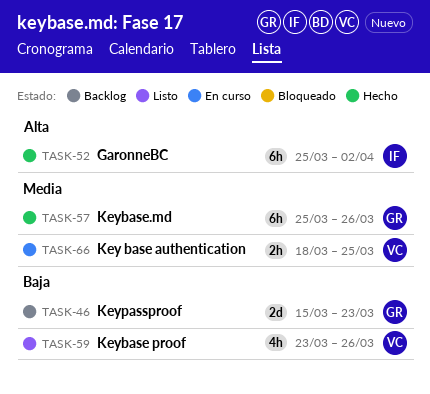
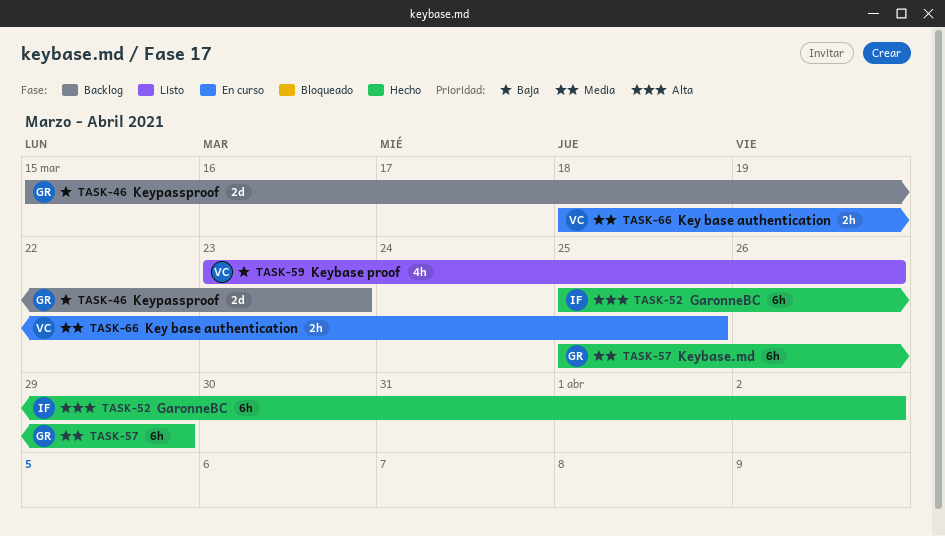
TASK-57, due: Mar 26 -> Mar 29

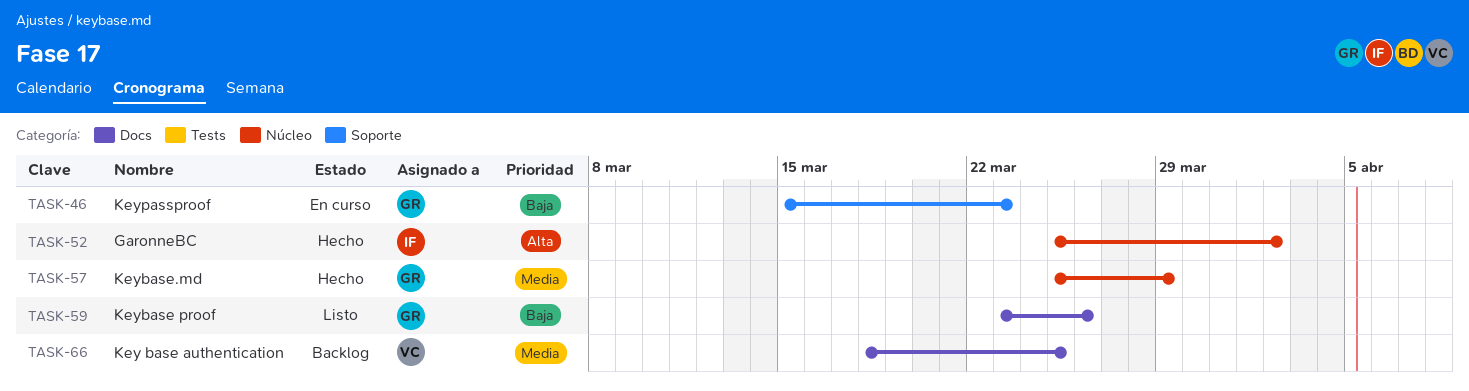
TASK-46, status: Backlog -> En curso
TASK-59, owner: VC -> GR
TASK-66, status: En curso -> Backlog

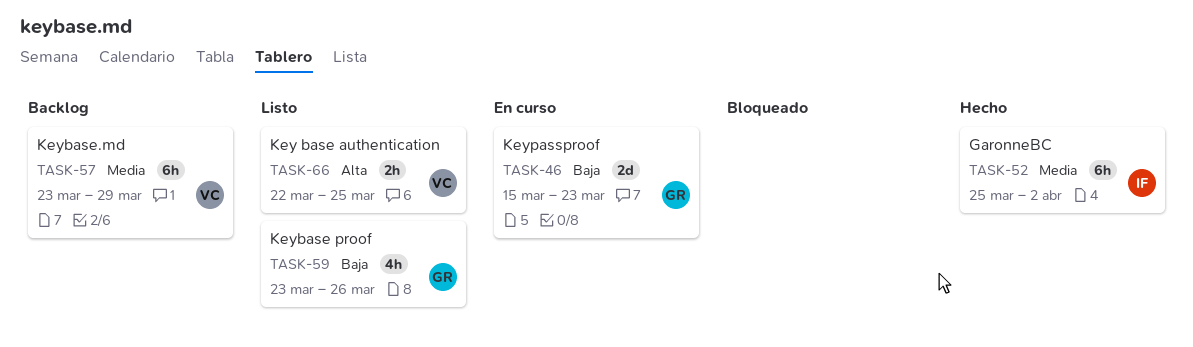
TASK-52, priority: Alta -> Media
TASK-57, status: Hecho -> Backlog
TASK-57, owner: GR -> VC
TASK-57, start: Mar 25 -> Mar 23
TASK-66, status: Backlog -> Listo
TASK-66, priority: Media -> Alta
TASK-66, start: Mar 18 -> Mar 22

